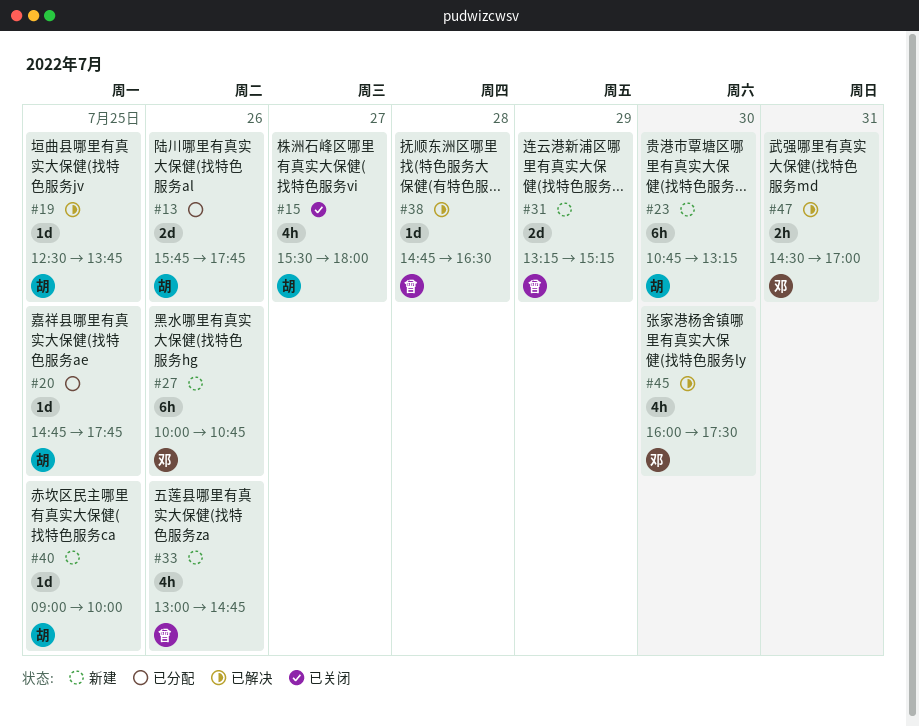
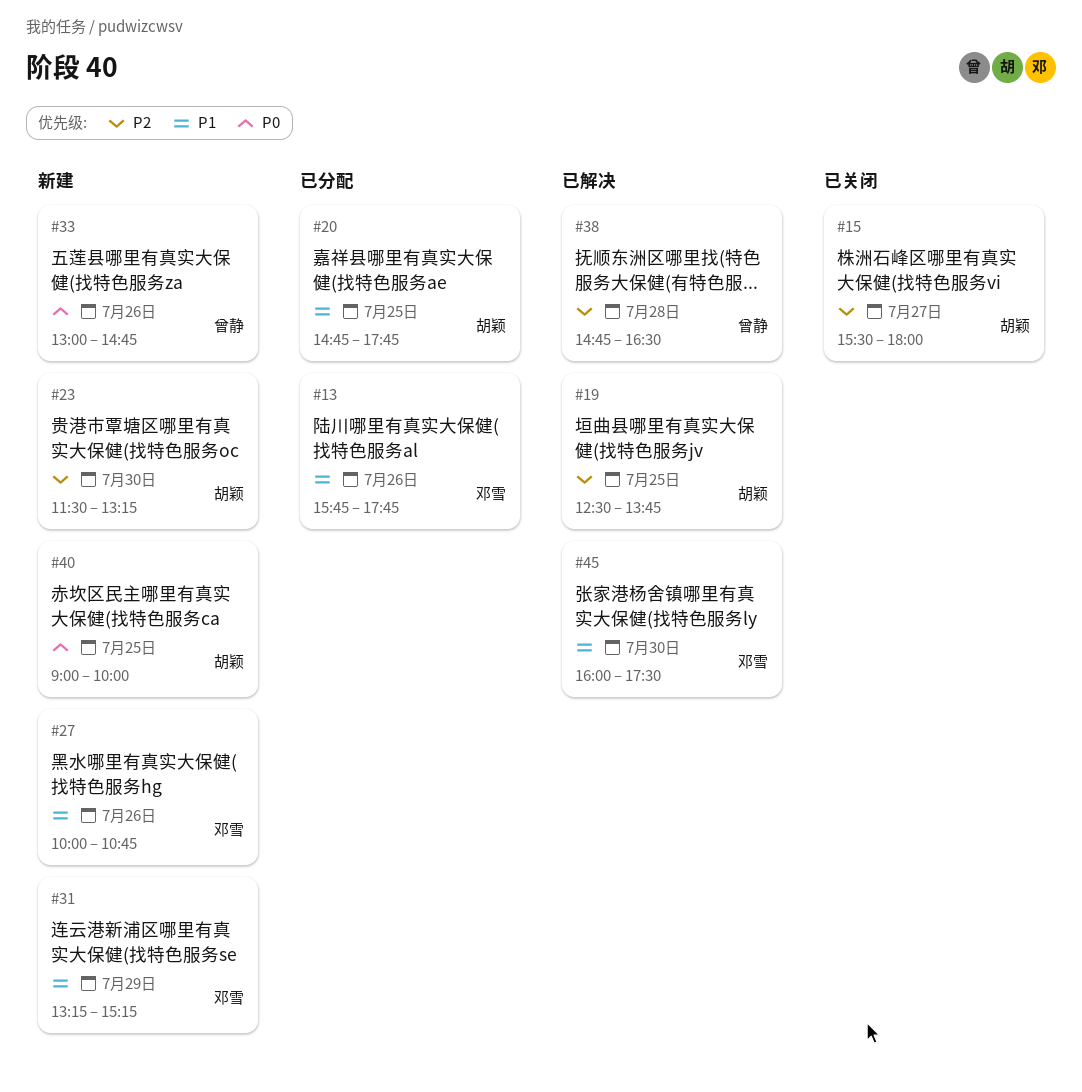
#13, owner: 胡颖 -> 邓雪
#23, begins: 10:45 -> 11:30
#31, owner: 曾静 -> 邓雪
#47: present -> none

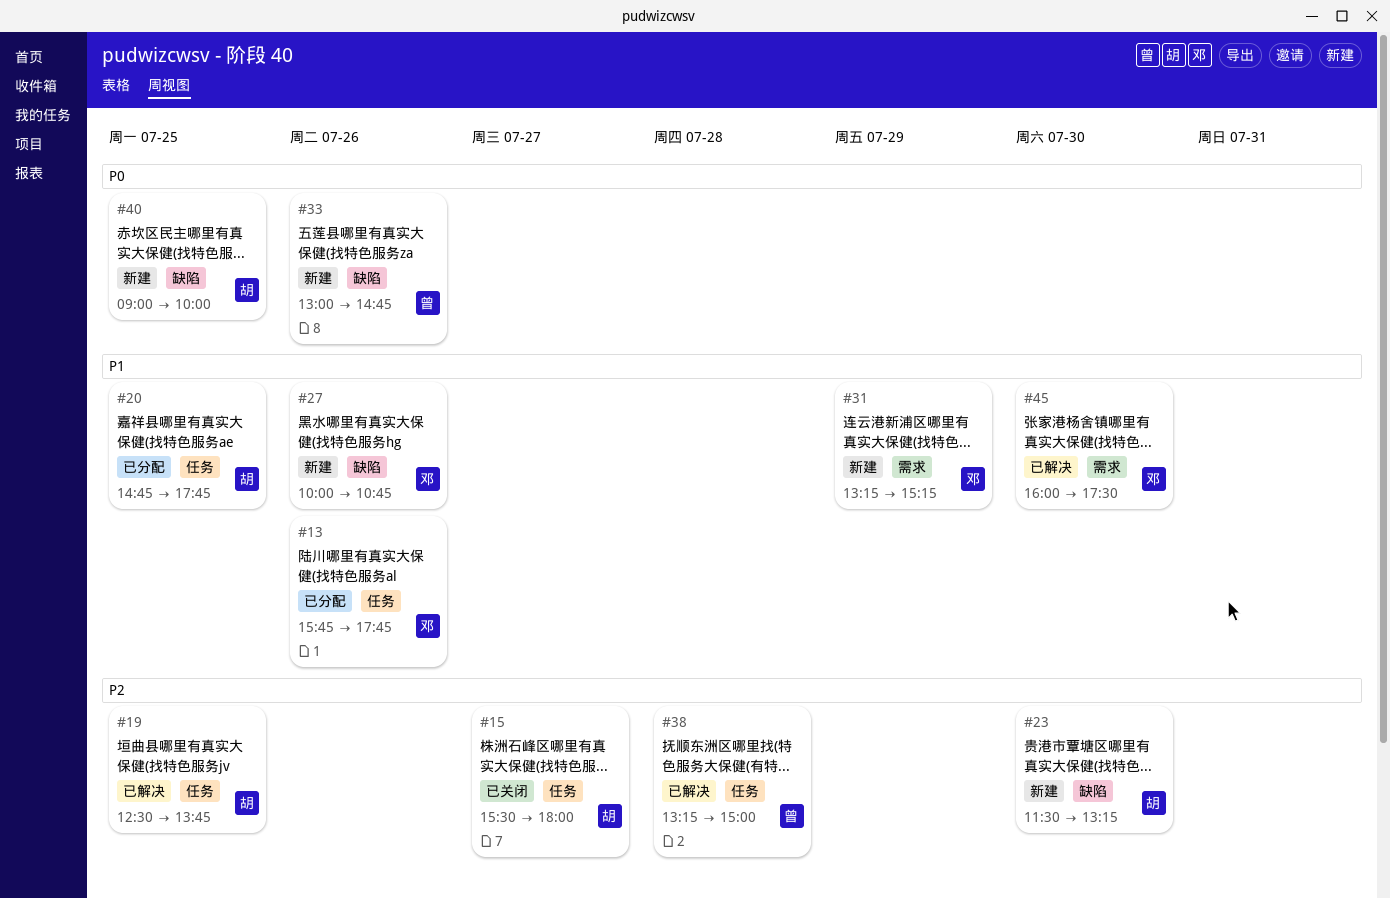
#38, begins: 14:45 -> 13:15
#38, ends: 16:30 -> 15:00

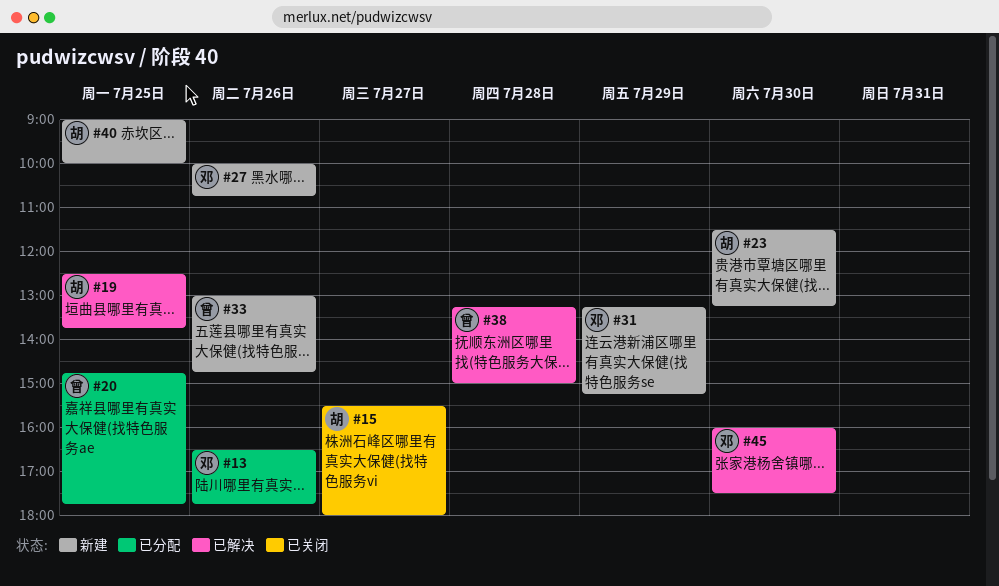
#13, begins: 15:45 -> 16:30
#20, owner: 胡 -> 曾

